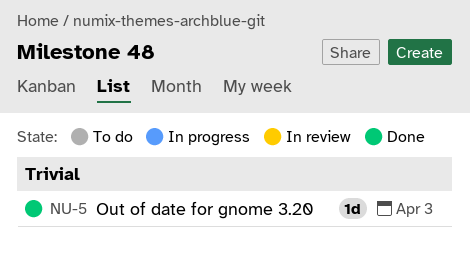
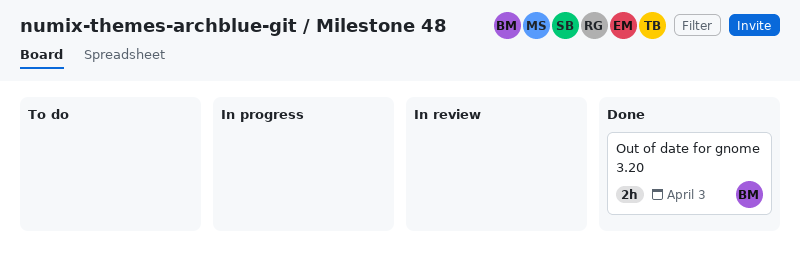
Out of date for gnome 3.20, estimate: 1d -> 2h

